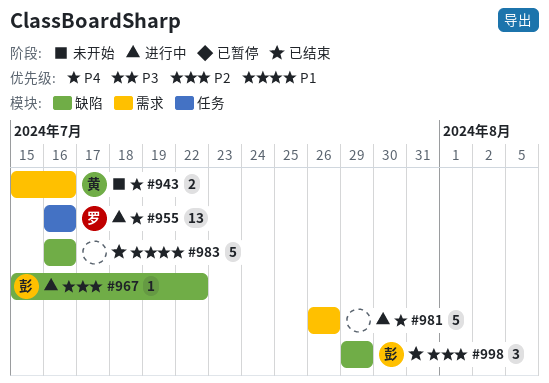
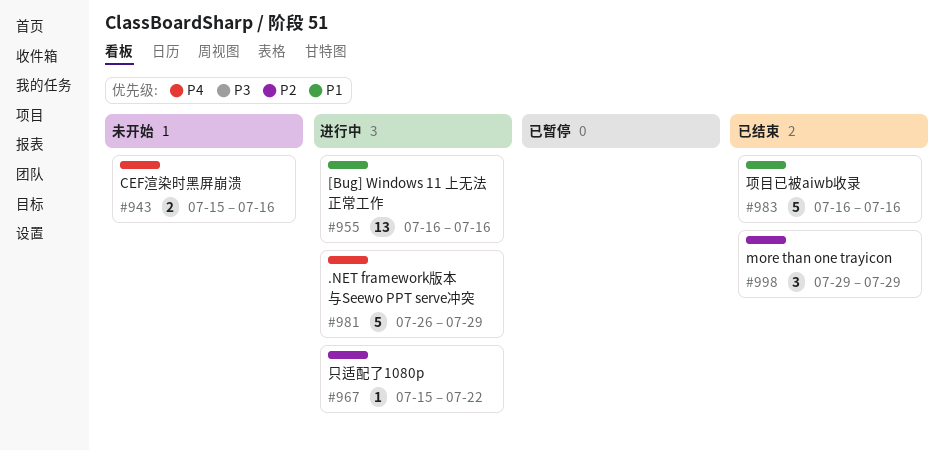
#955, priority: P4 -> P1
#981, due: Jul 26 -> Jul 29

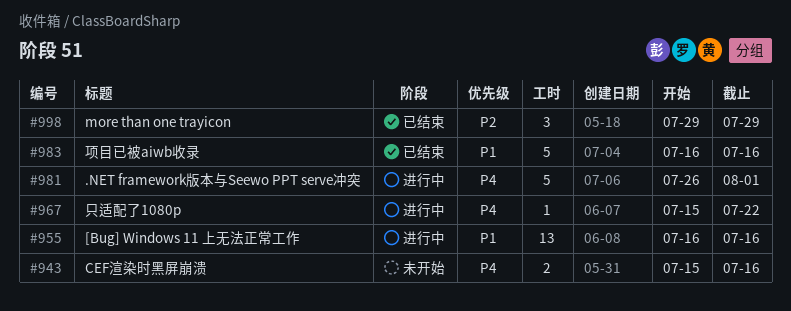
#967, priority: P2 -> P4
#981, due: Jul 29 -> Aug 1

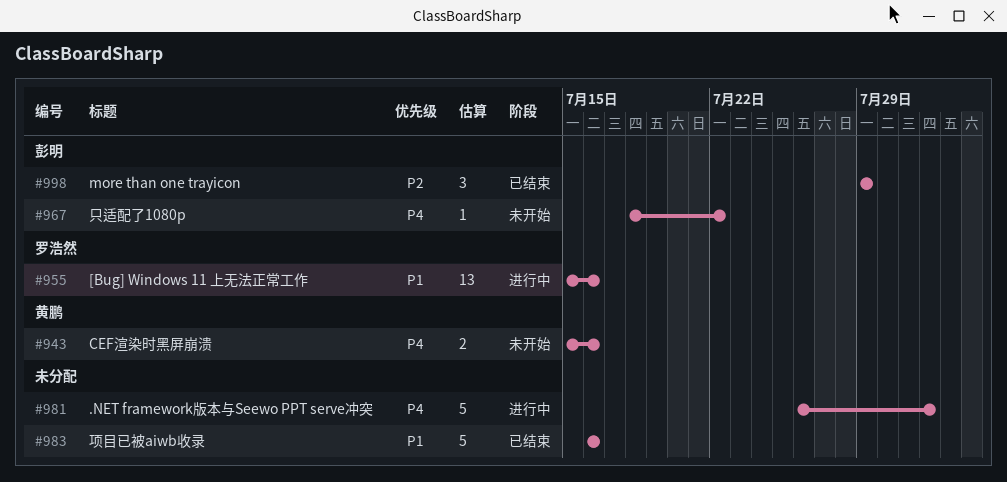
#955, start: Jul 16 -> Jul 15
#967, status: 进行中 -> 未开始
#967, start: Jul 15 -> Jul 18

